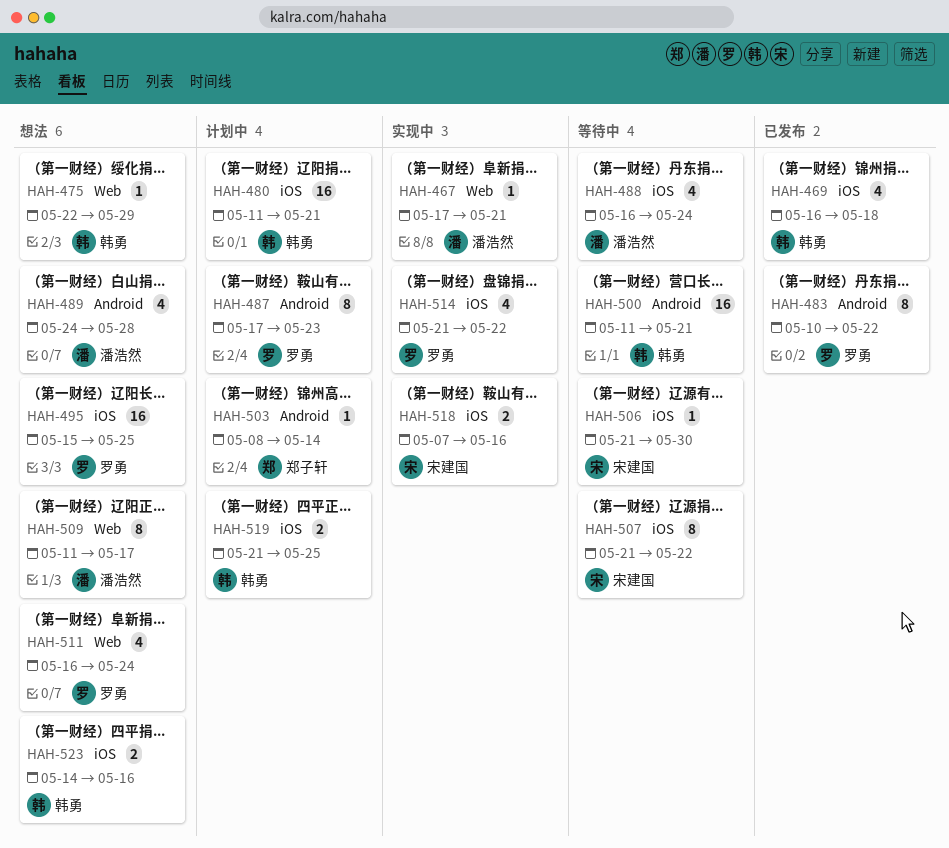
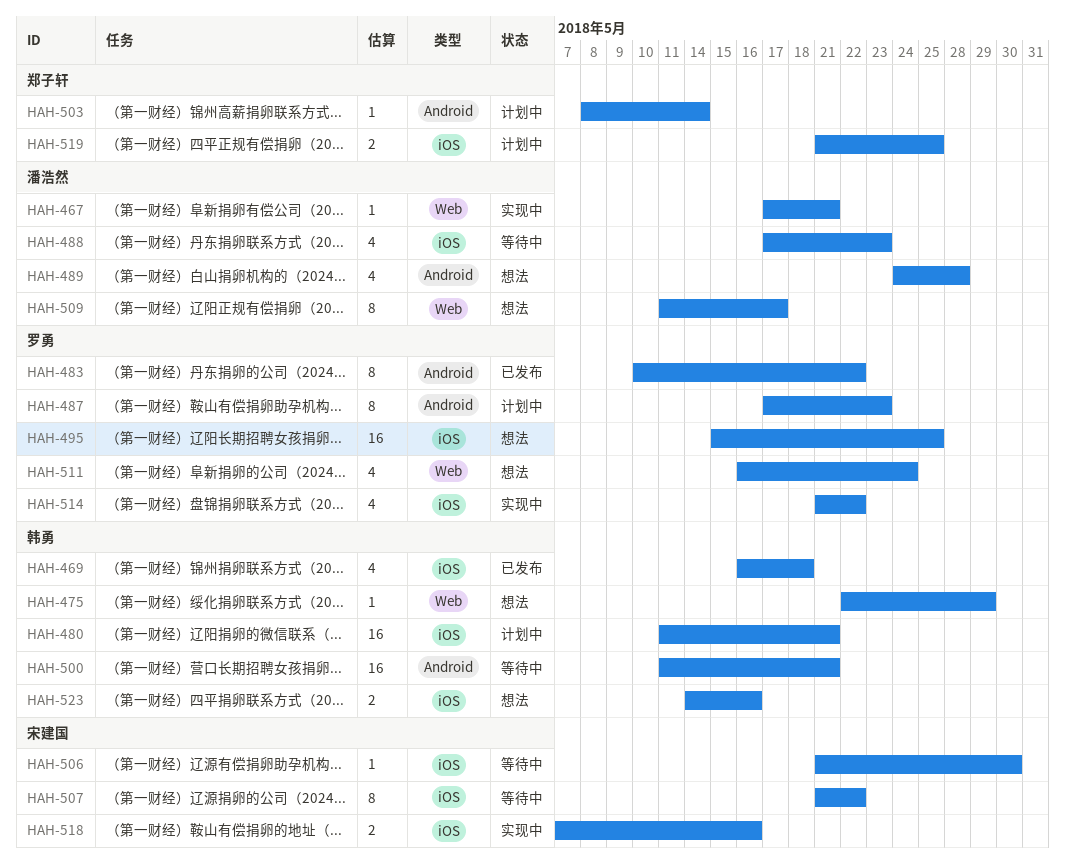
HAH-488, start: May 16 -> May 17
HAH-488, due: May 24 -> May 23
HAH-519, owner: 韩勇 -> 郑子轩

